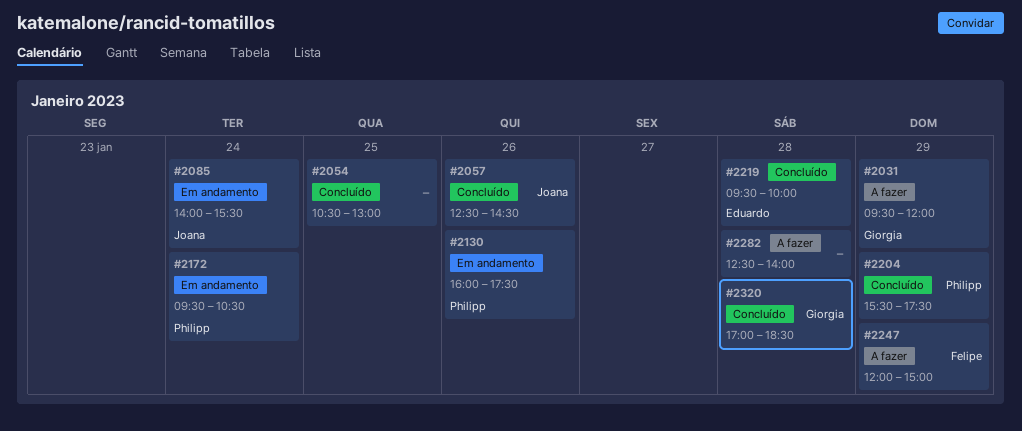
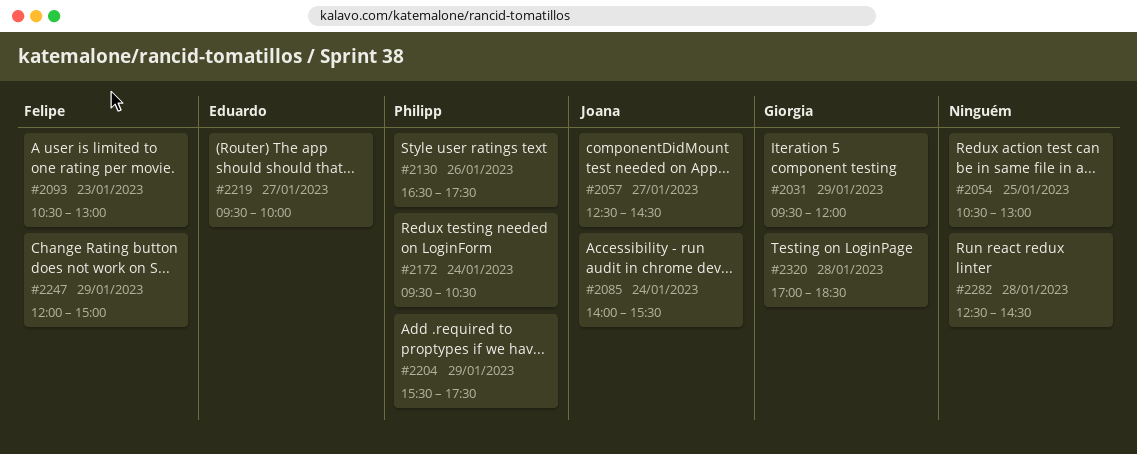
#2057, day: Jan 26 -> Jan 27
#2093: none -> present
#2130, begins: 16:00 -> 16:30
#2219, day: Jan 28 -> Jan 27
#2282, ends: 14:00 -> 14:30

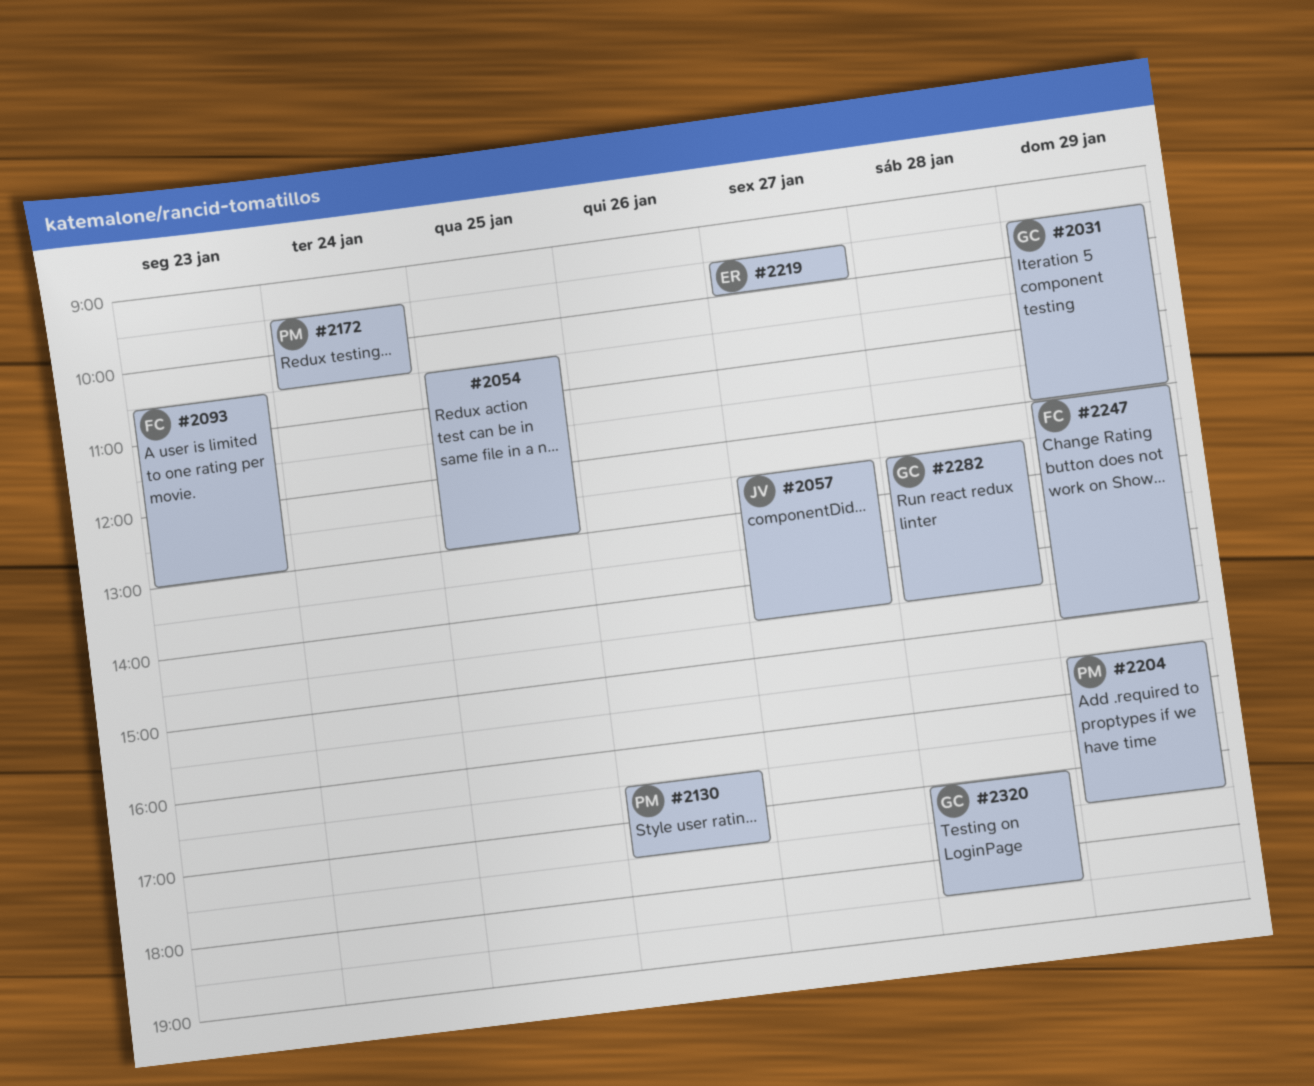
#2085: present -> none
#2282, owner: none -> Giorgia

